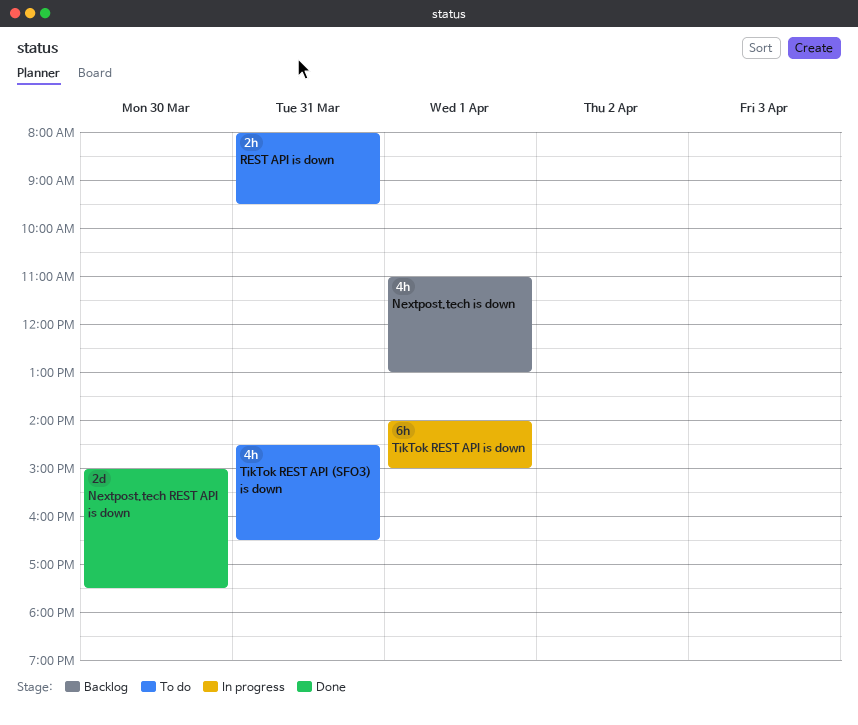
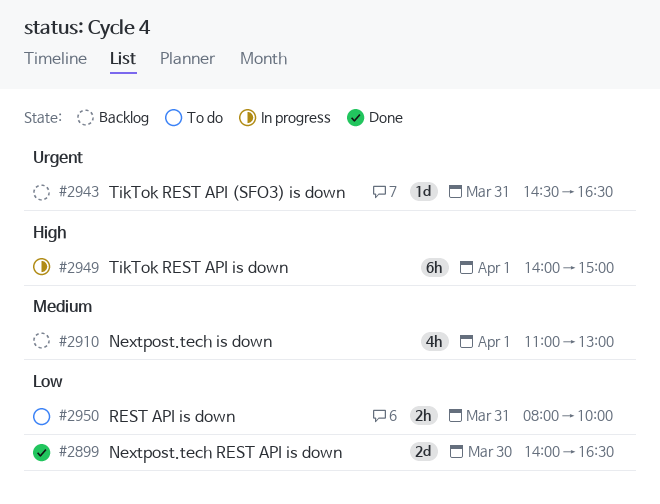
Nextpost.tech REST API is down, begins: 15:00 -> 14:00
Nextpost.tech REST API is down, ends: 17:30 -> 16:30
REST API is down, ends: 09:30 -> 10:00
TikTok REST API (SFO3) is down, status: To do -> Backlog
TikTok REST API (SFO3) is down, estimate: 4h -> 1d

